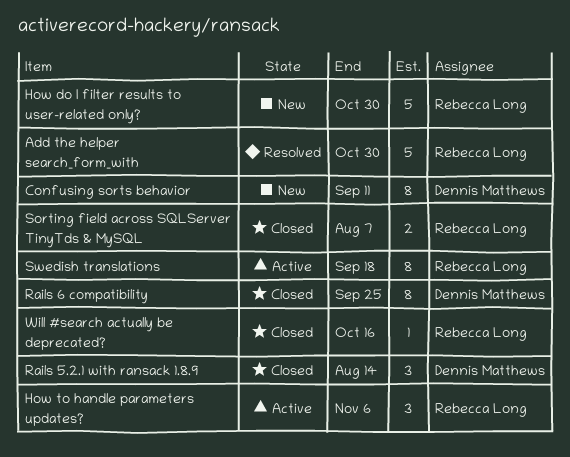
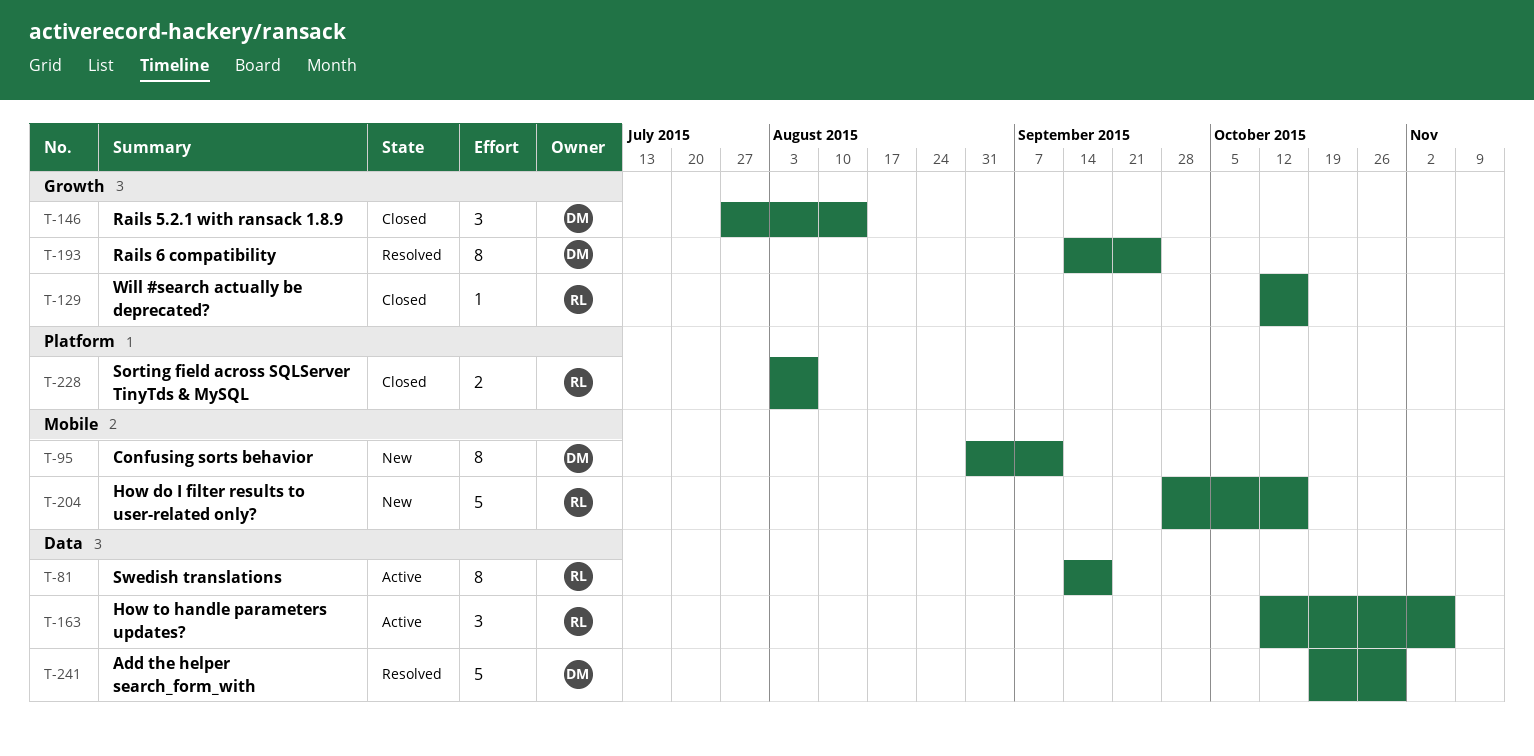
Add the helper search_form_with, owner: Rebecca Long -> Dennis Matthews
How do I filter results to user-related only?, due: Oct 30 -> Oct 16
Rails 6 compatibility, status: Closed -> Resolved

